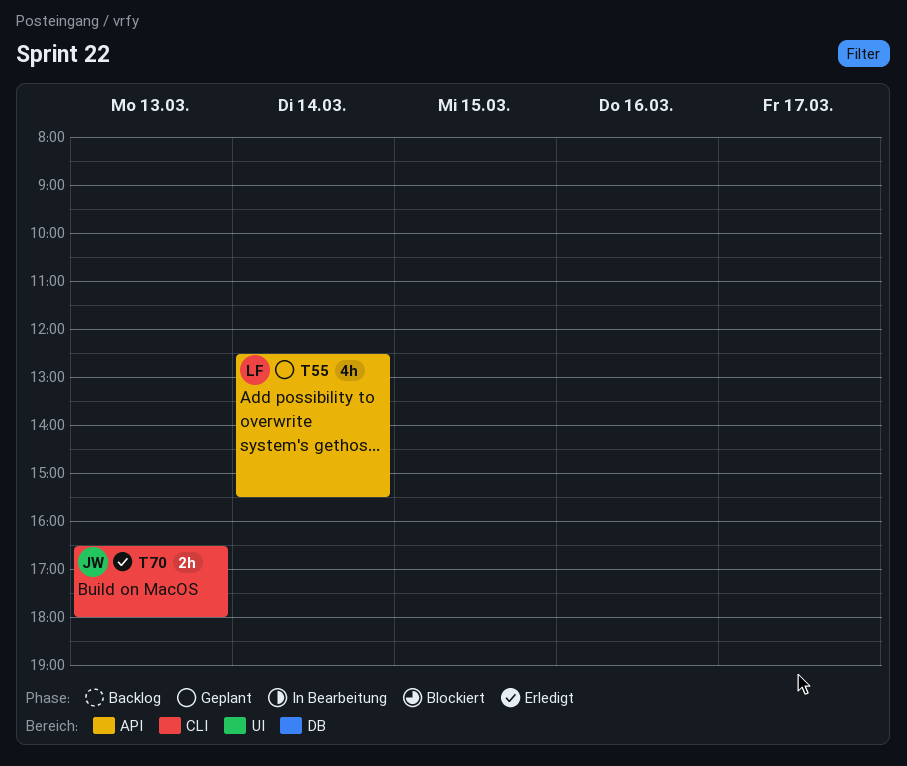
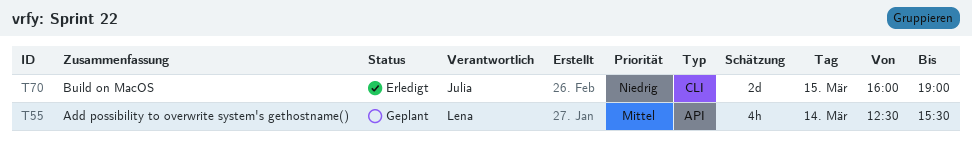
T70, estimate: 2h -> 2d
T70, day: Mar 13 -> Mar 15
T70, begins: 16:30 -> 16:00
T70, ends: 18:00 -> 19:00

